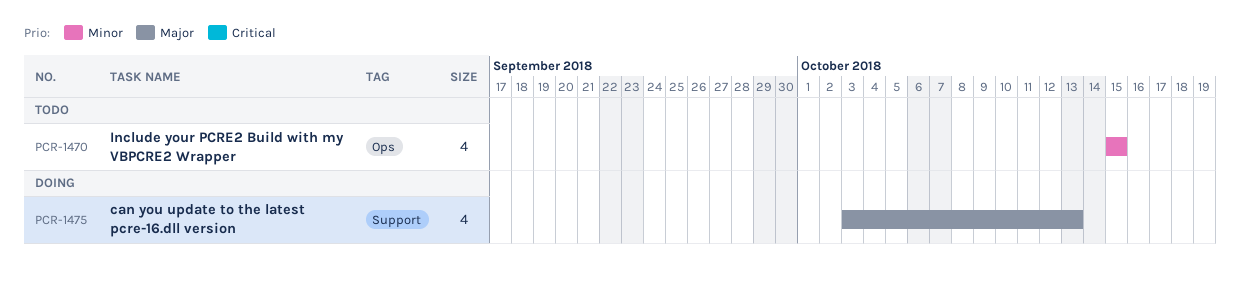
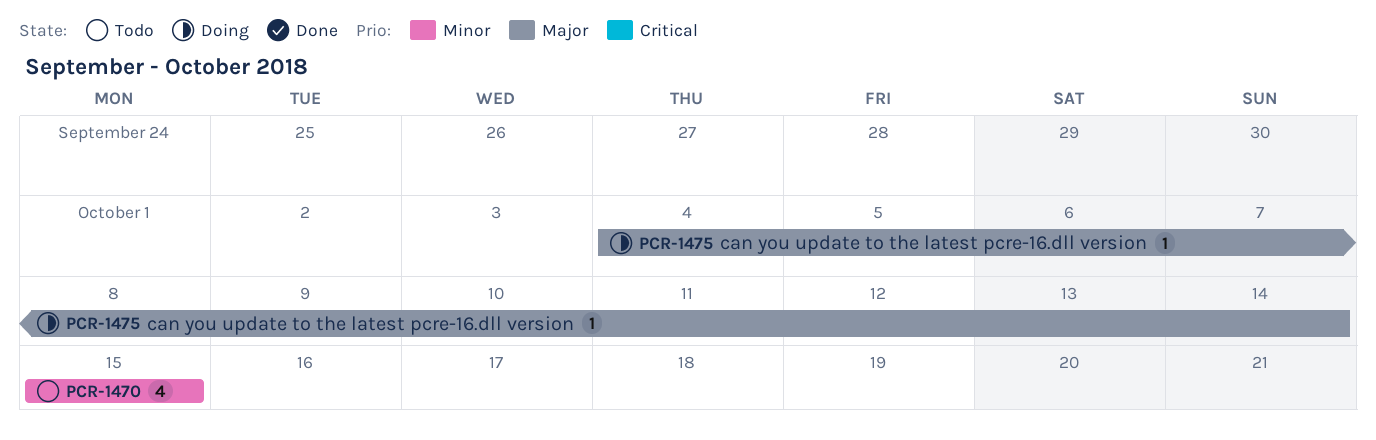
PCR-1475, estimate: 4 -> 1
PCR-1475, start: Oct 3 -> Oct 4
PCR-1475, due: Oct 13 -> Oct 14

